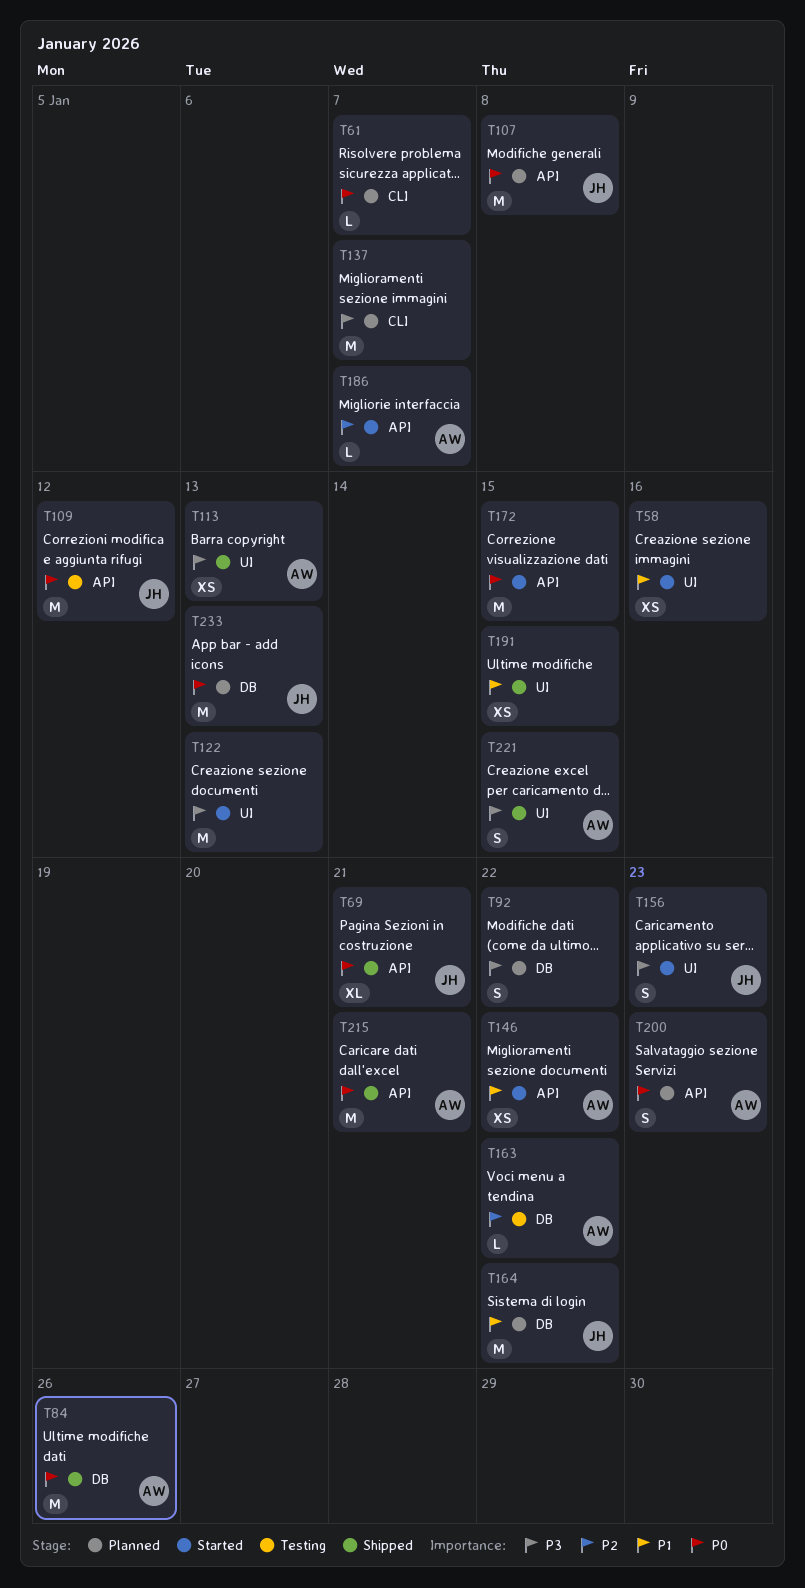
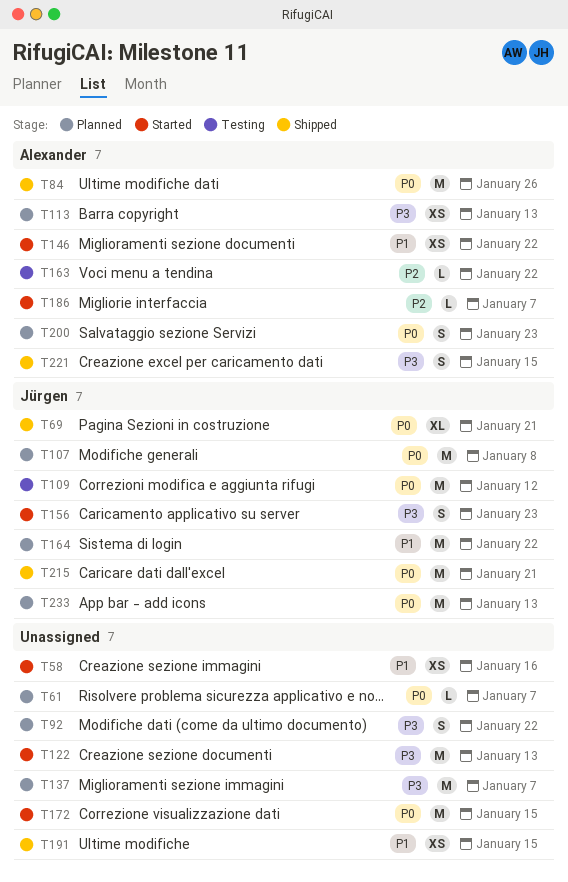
T113, status: Shipped -> Planned
T215, owner: Alexander -> Jürgen

